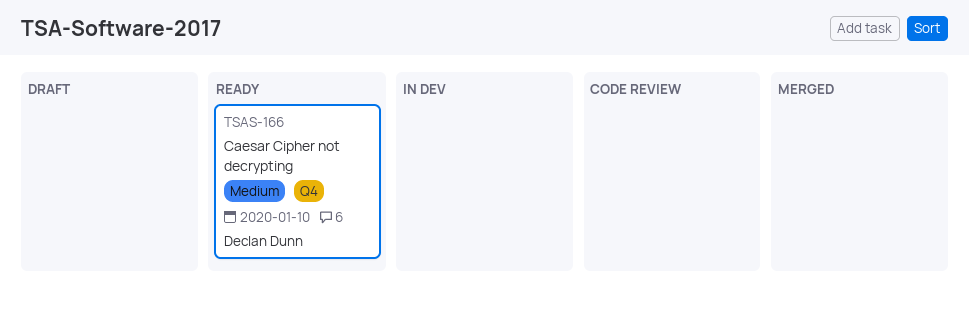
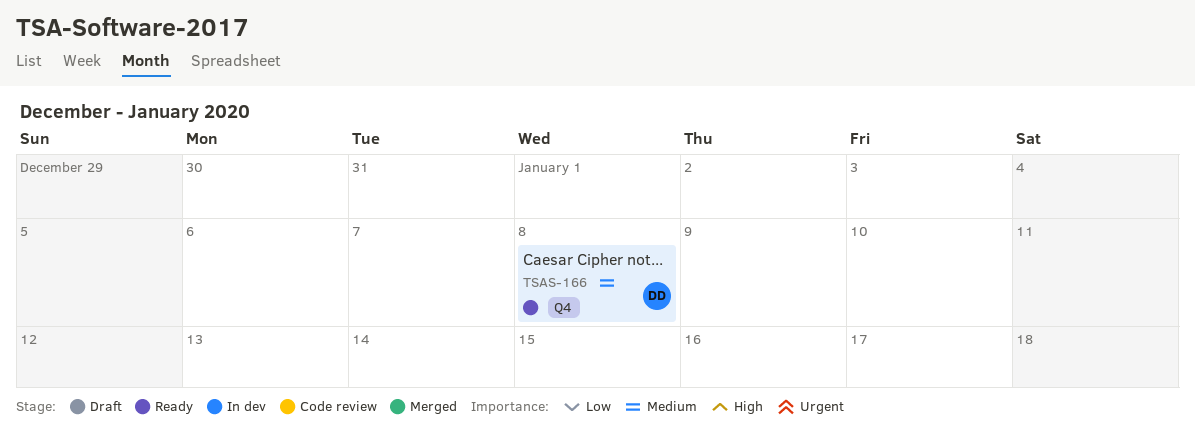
TSAS-166, due: Jan 10 -> Jan 8

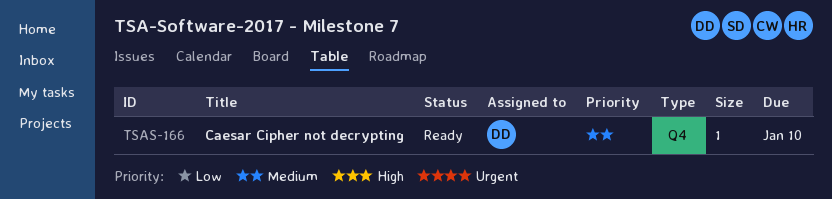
TSAS-166, due: Jan 8 -> Jan 10

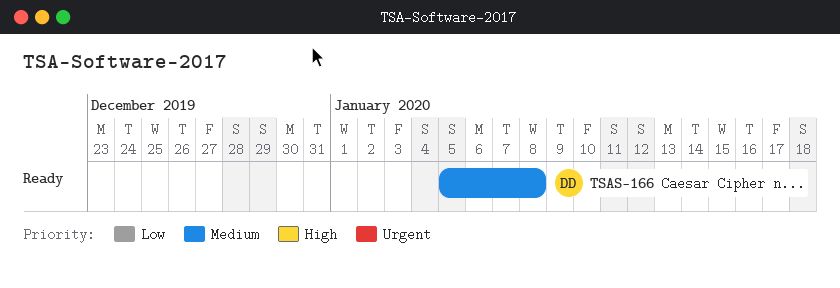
TSAS-166, due: Jan 10 -> Jan 8

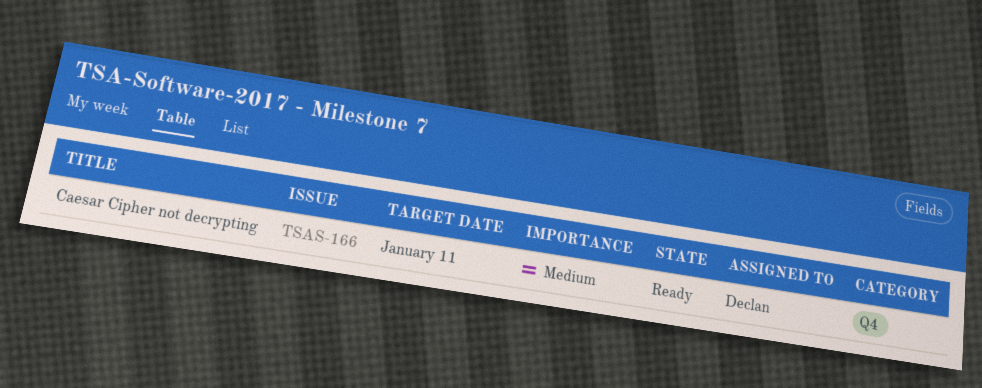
TSAS-166, due: Jan 8 -> Jan 11

